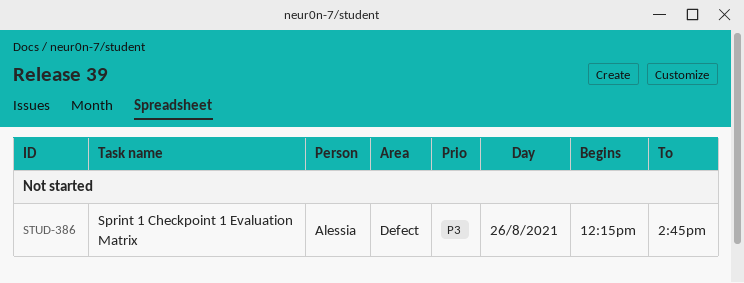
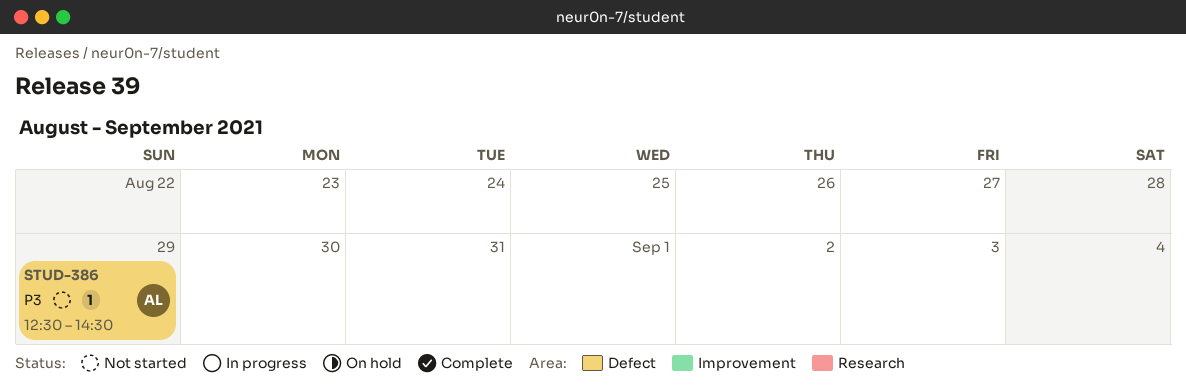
STUD-386, day: Aug 26 -> Aug 29
STUD-386, begins: 12:15 -> 12:30
STUD-386, ends: 14:45 -> 14:30

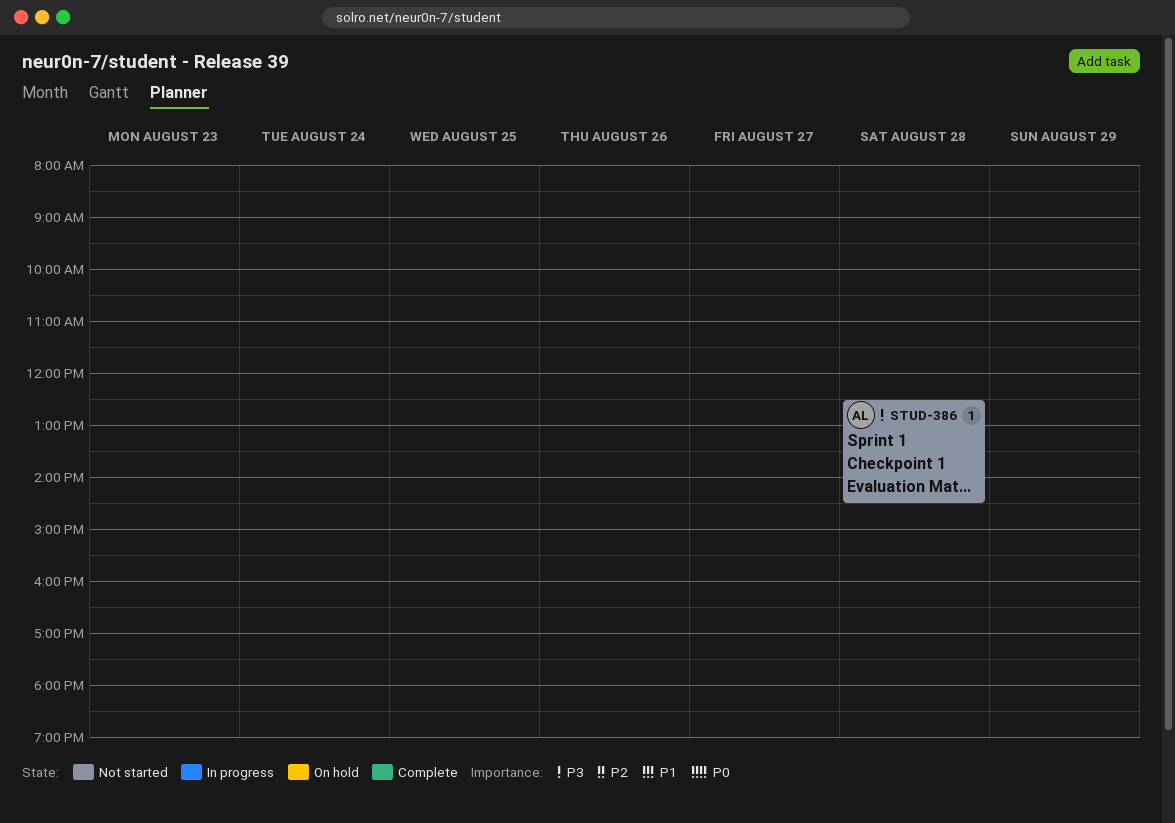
STUD-386, day: Aug 29 -> Aug 28

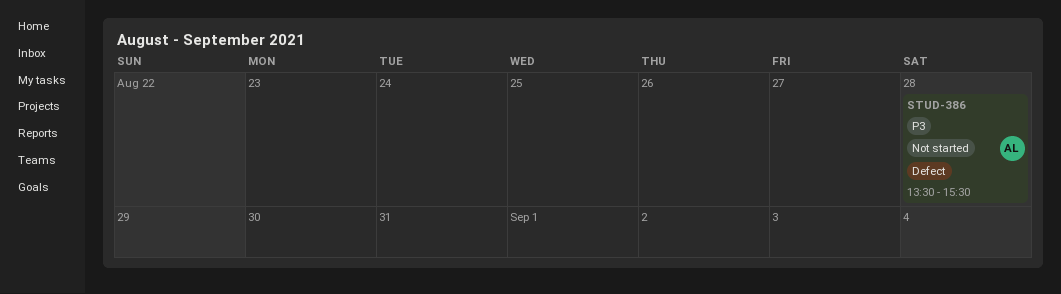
STUD-386, begins: 12:30 -> 13:30
STUD-386, ends: 14:30 -> 15:30

